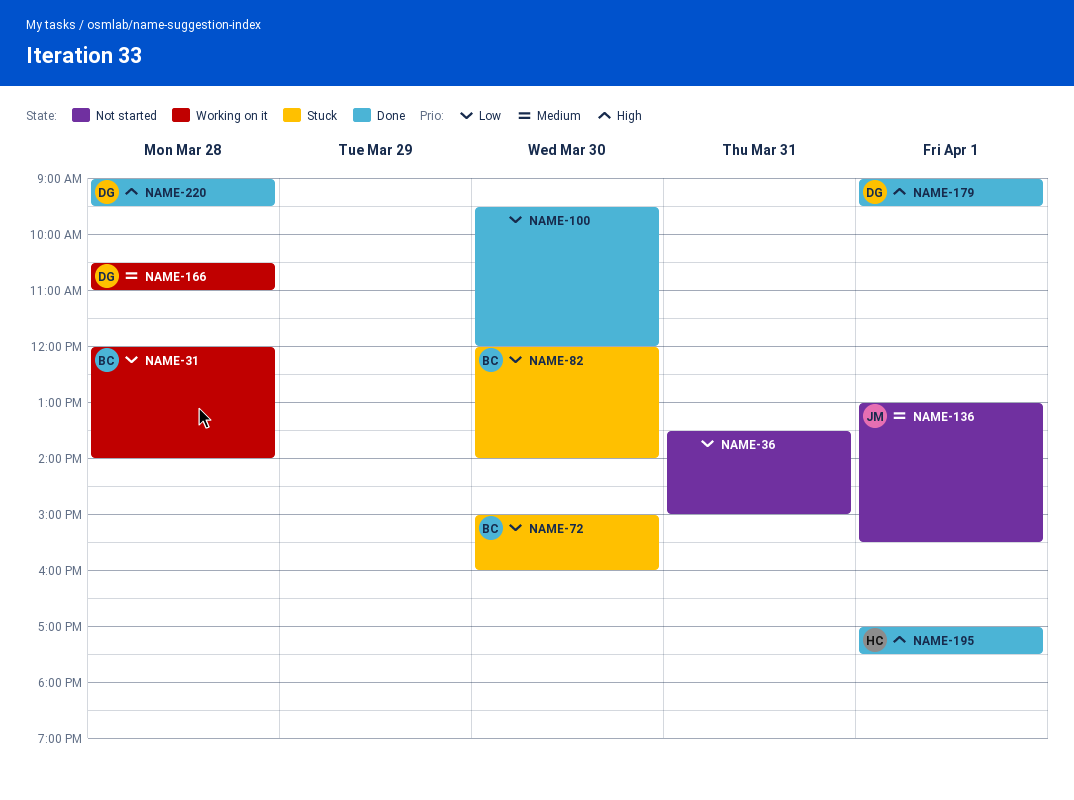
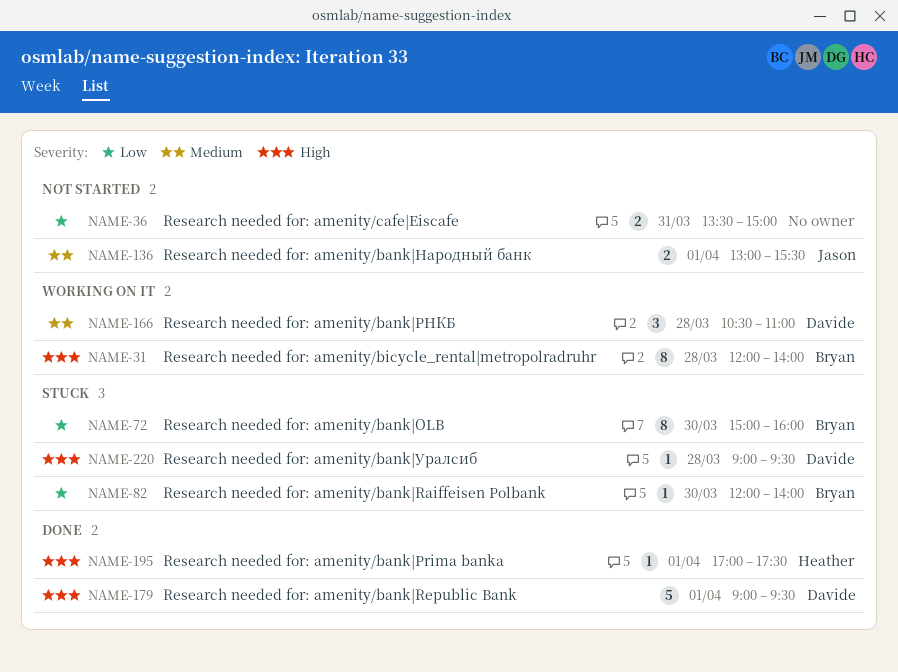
NAME-31, priority: Low -> High
NAME-100: present -> none
NAME-220, status: Done -> Stuck

